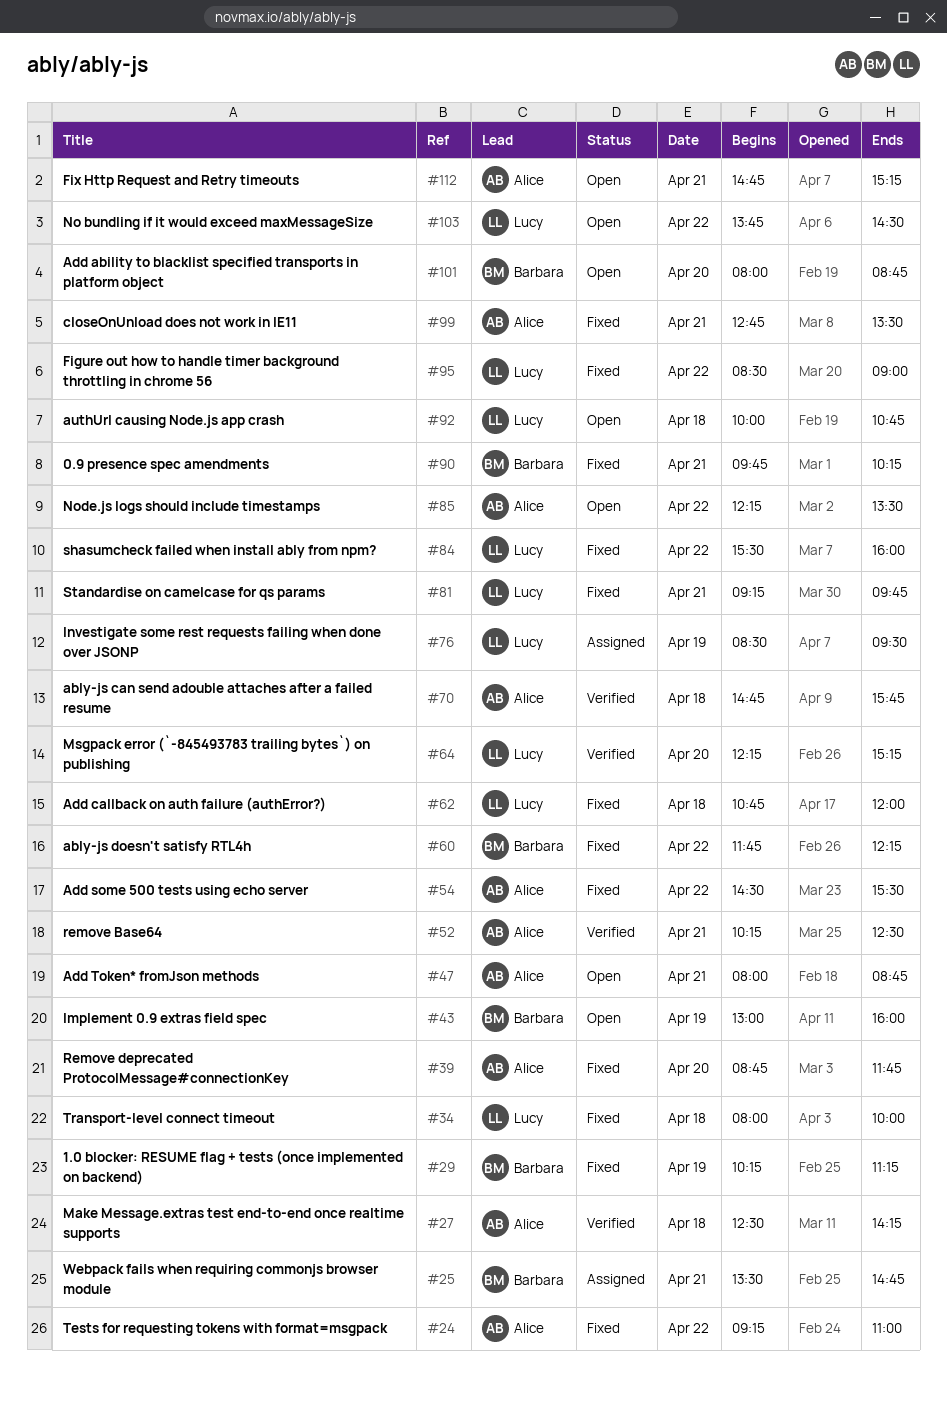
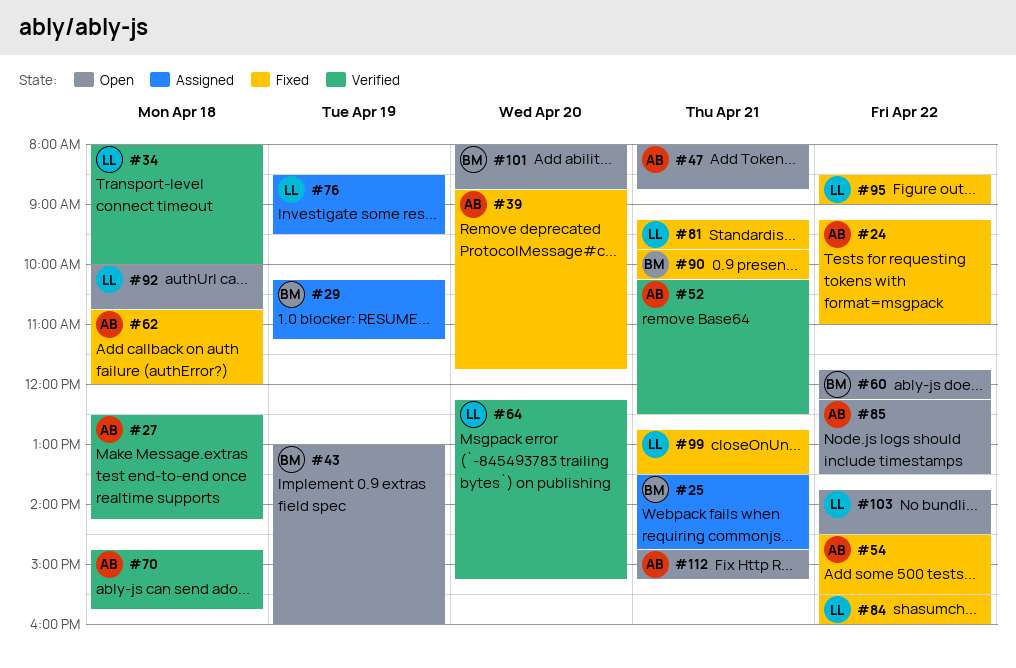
#29, status: Fixed -> Assigned
#34, status: Fixed -> Verified
#60, status: Fixed -> Open
#62, owner: Lucy -> Alice
#99, owner: Alice -> Lucy

